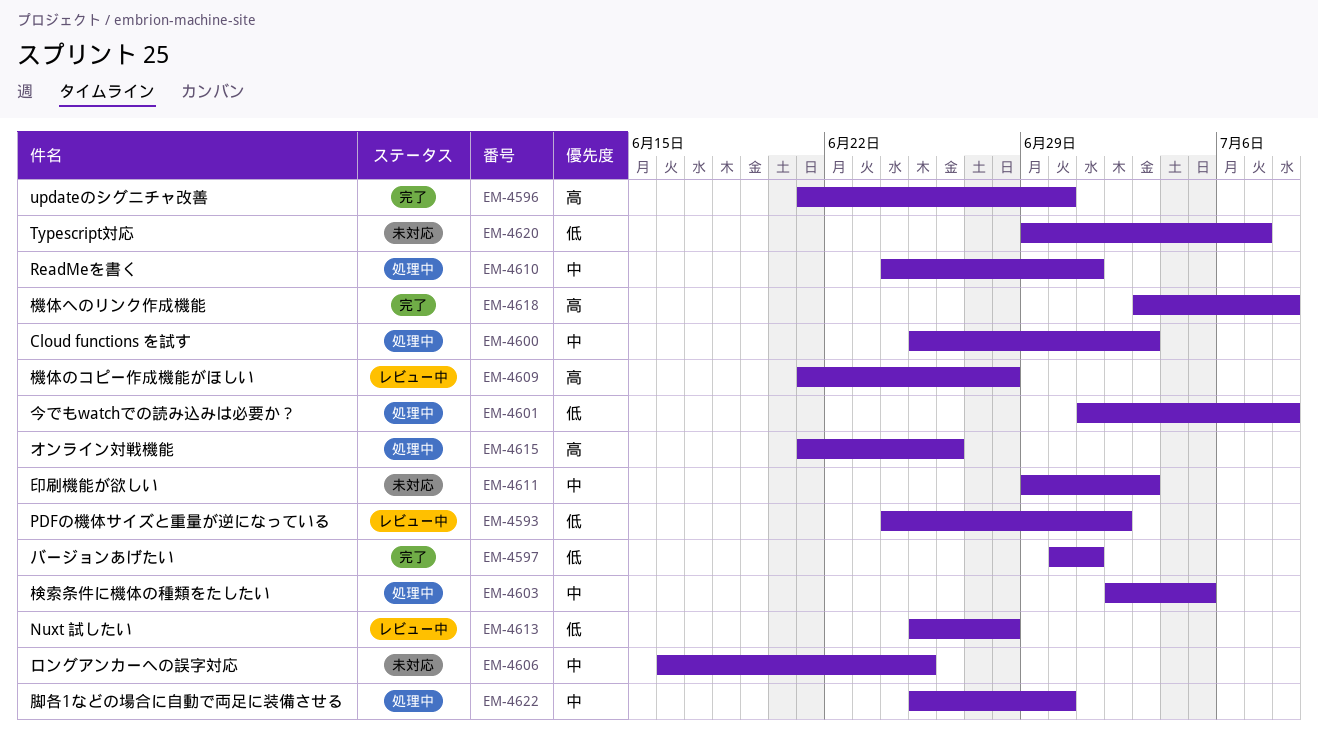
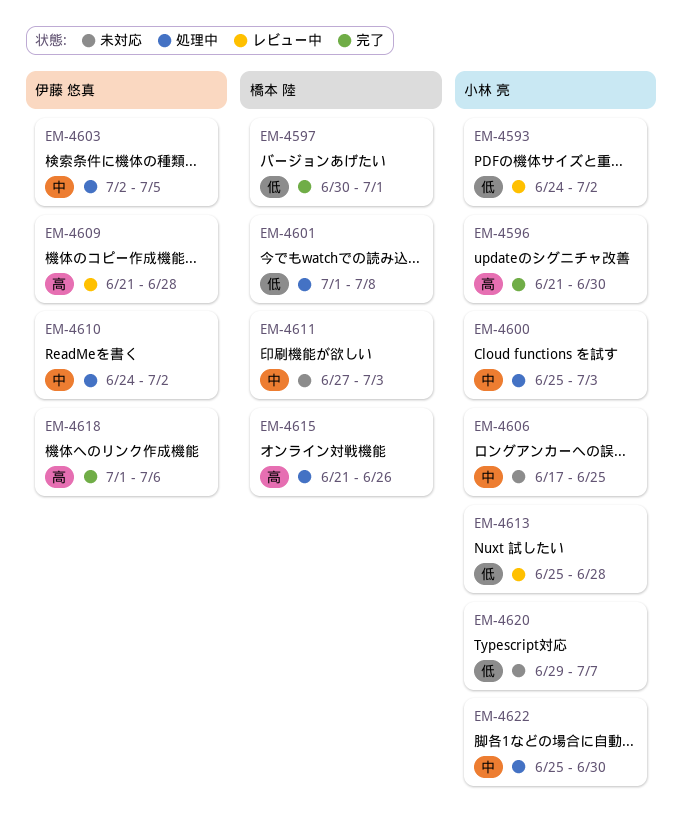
EM-4606, start: Jun 16 -> Jun 17
EM-4610, due: Jul 1 -> Jul 2
EM-4611, start: Jun 29 -> Jun 27
EM-4618, start: Jul 3 -> Jul 1
EM-4618, due: Jul 8 -> Jul 6

